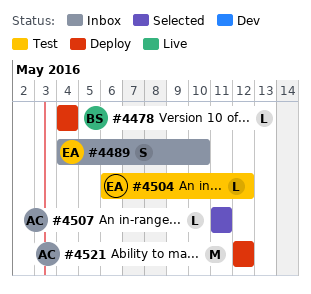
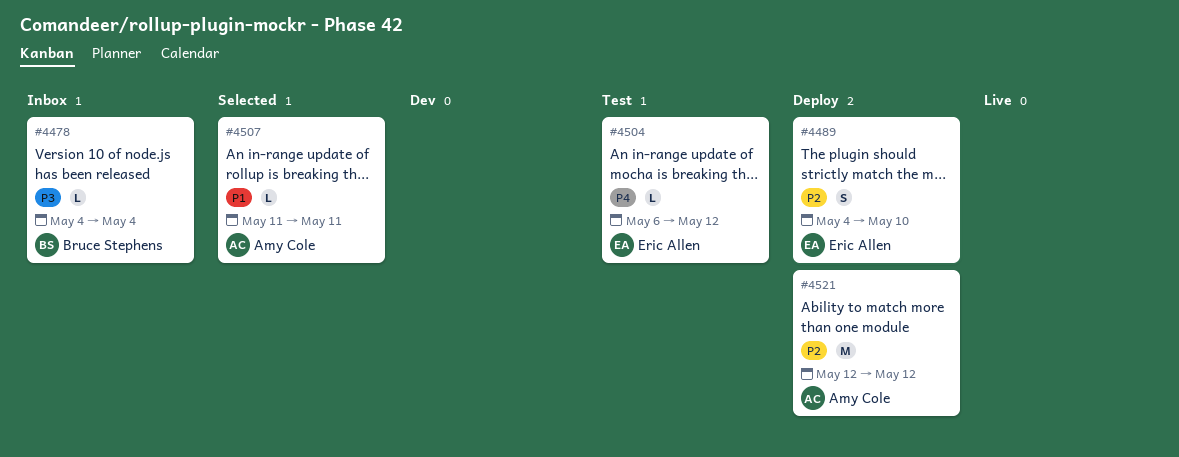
#4478, status: Deploy -> Inbox
#4489, status: Inbox -> Deploy

